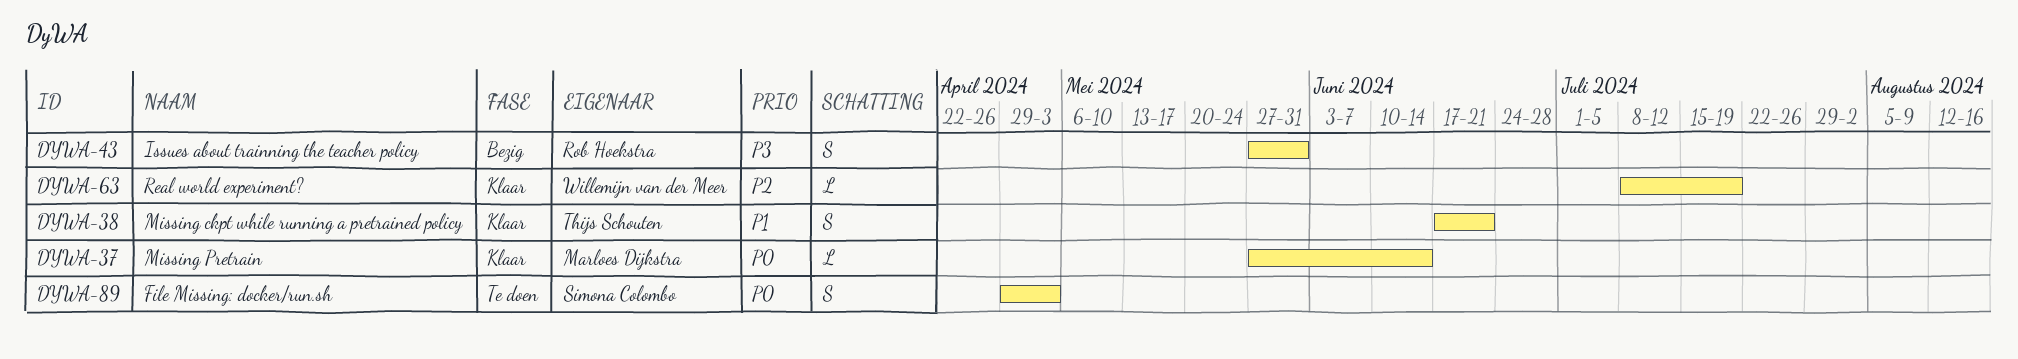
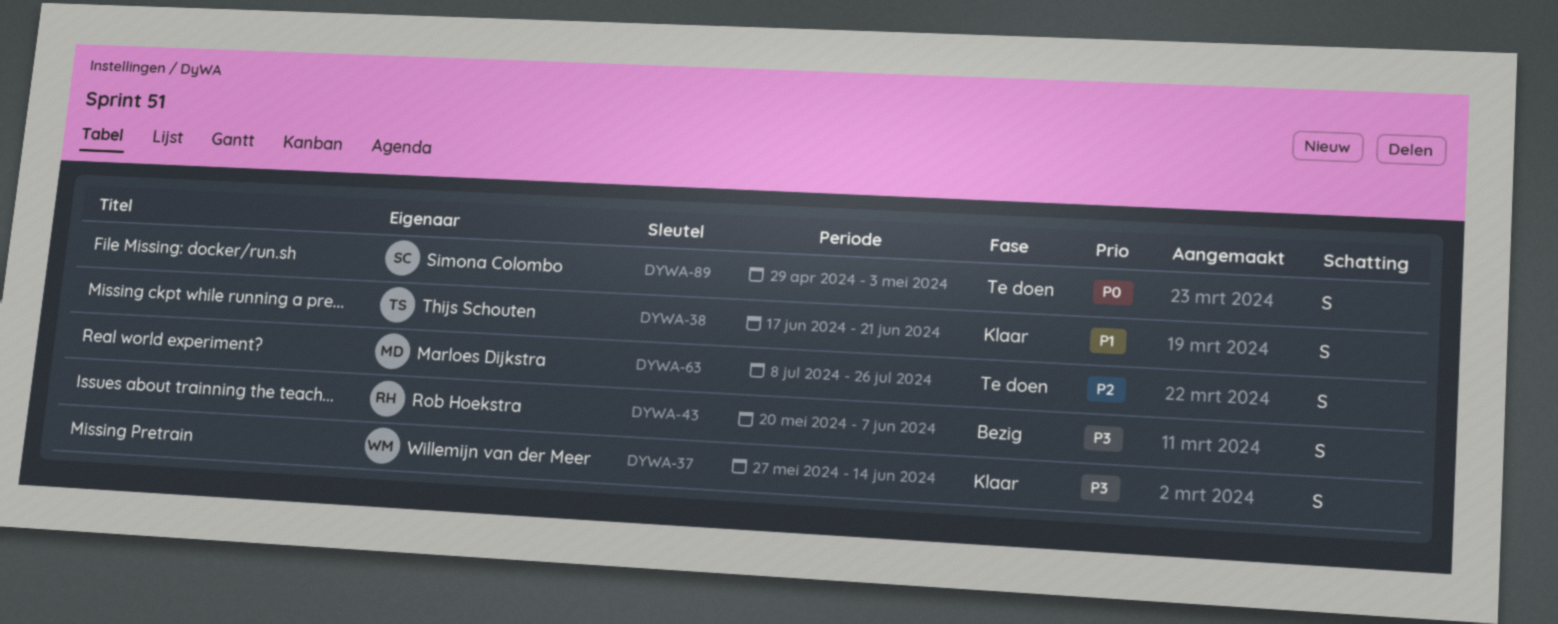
DYWA-37, owner: Marloes Dijkstra -> Willemijn van der Meer
DYWA-37, priority: P0 -> P3
DYWA-37, estimate: L -> S
DYWA-43, start: May 27 -> May 20
DYWA-43, due: May 31 -> Jun 7
DYWA-63, status: Klaar -> Te doen
DYWA-63, owner: Willemijn van der Meer -> Marloes Dijkstra
DYWA-63, estimate: L -> S
DYWA-63, due: Jul 19 -> Jul 26

